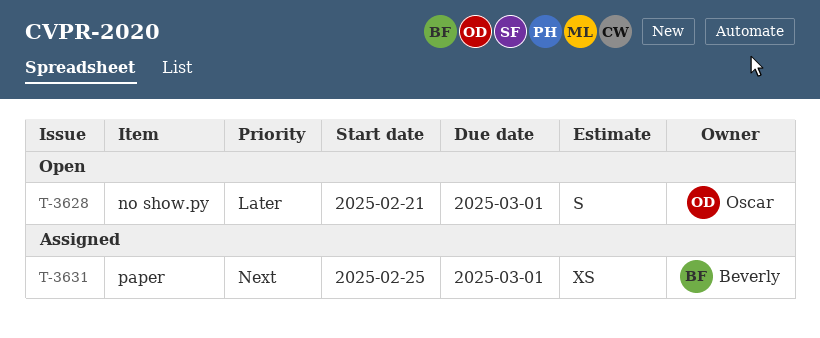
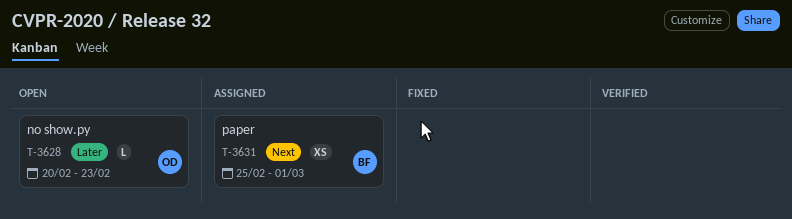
T-3628, estimate: S -> L
T-3628, start: Feb 21 -> Feb 20
T-3628, due: Mar 1 -> Feb 23

